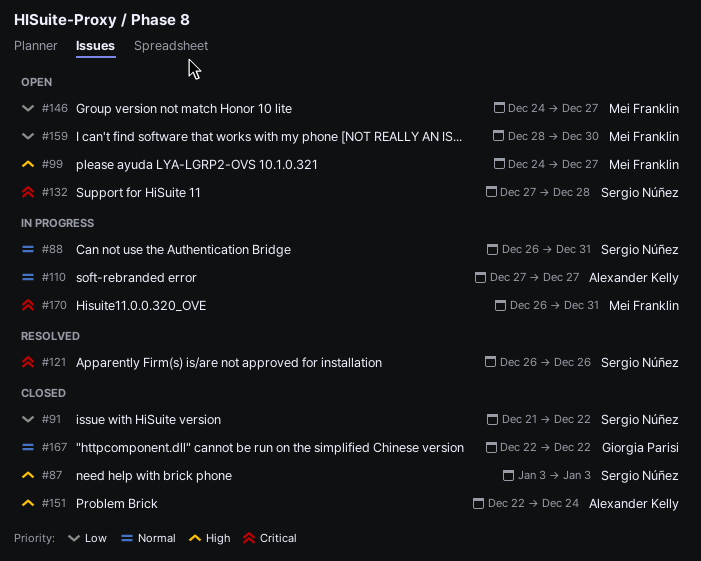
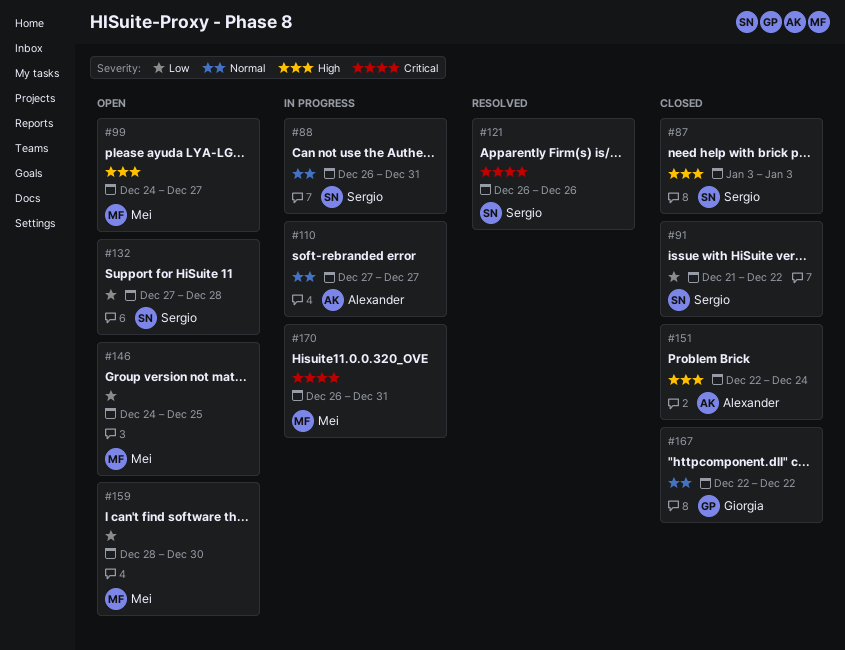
#132, priority: Critical -> Low
#146, due: Dec 27 -> Dec 25

